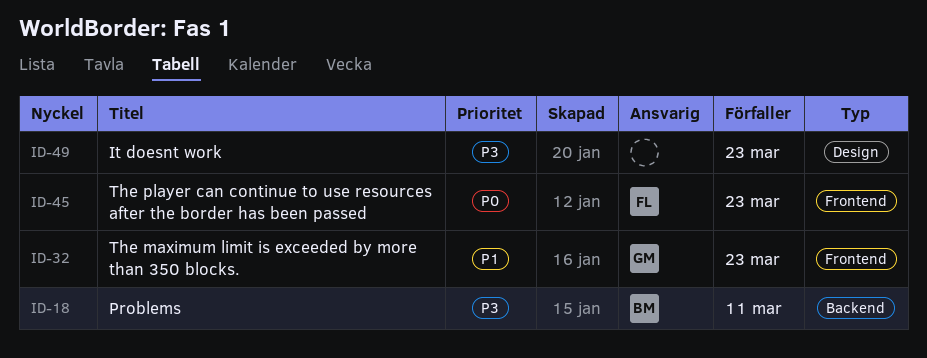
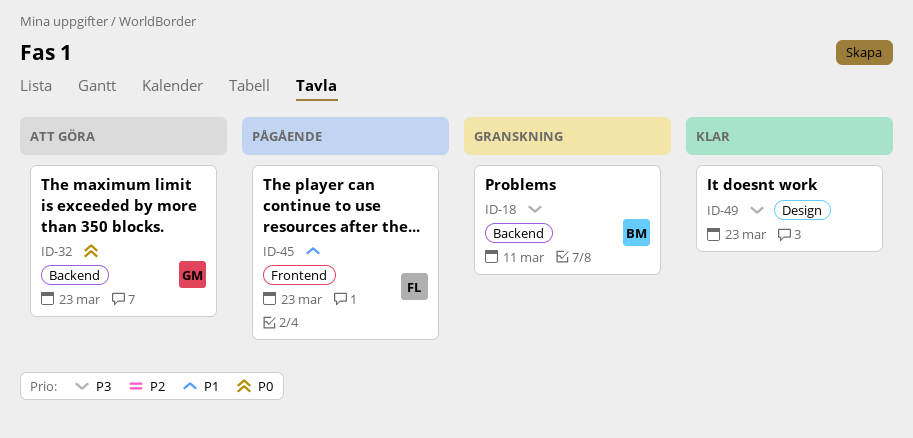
ID-32, priority: P1 -> P0
ID-32, label: Frontend -> Backend
ID-45, priority: P0 -> P1

